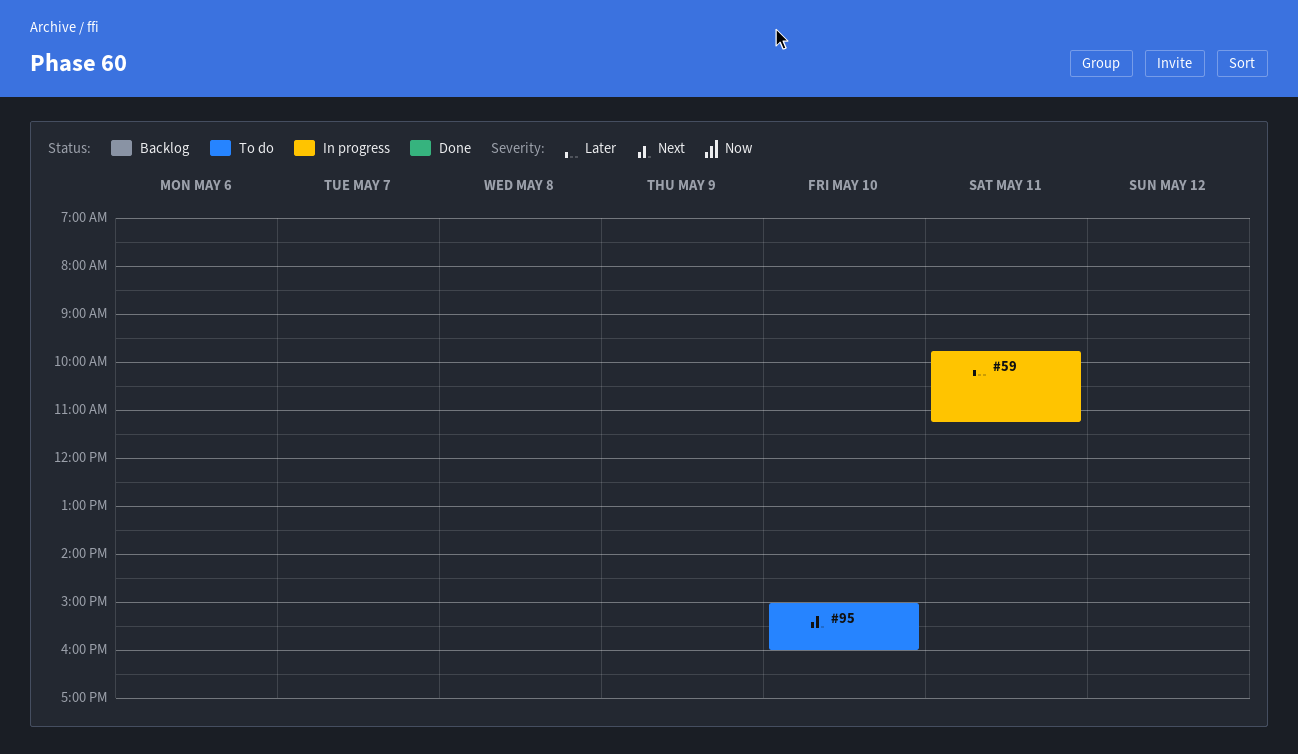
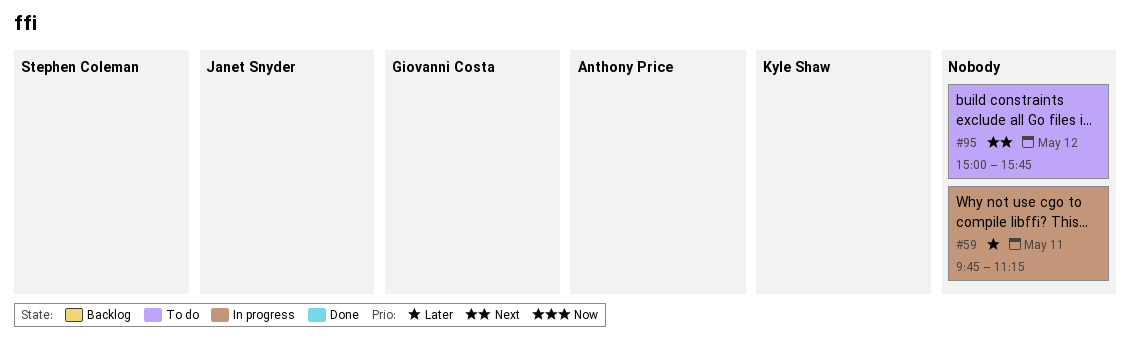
#95, day: May 10 -> May 12
#95, ends: 16:00 -> 15:45

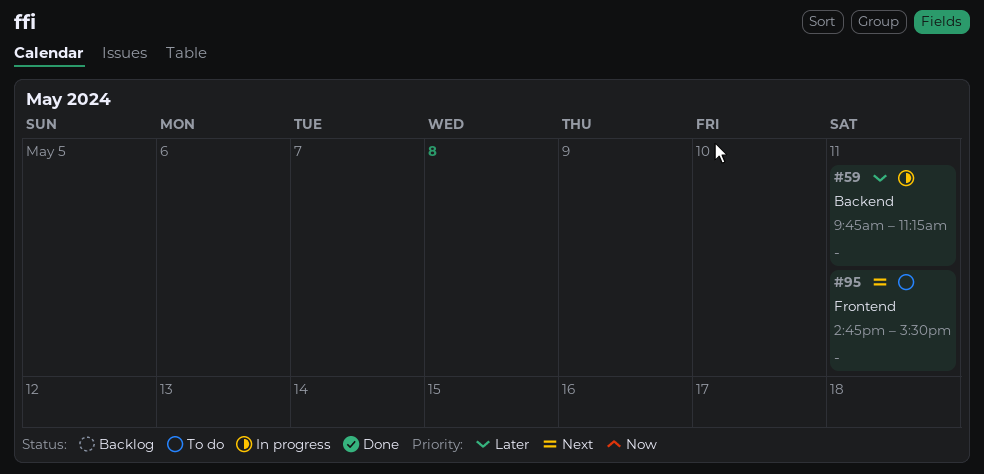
#95, day: May 12 -> May 11
#95, begins: 15:00 -> 14:45
#95, ends: 15:45 -> 15:30

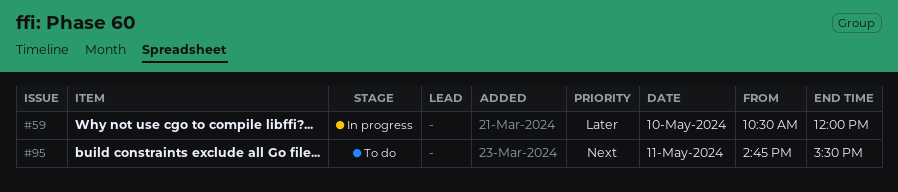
#59, day: May 11 -> May 10
#59, begins: 09:45 -> 10:30
#59, ends: 11:15 -> 12:00

